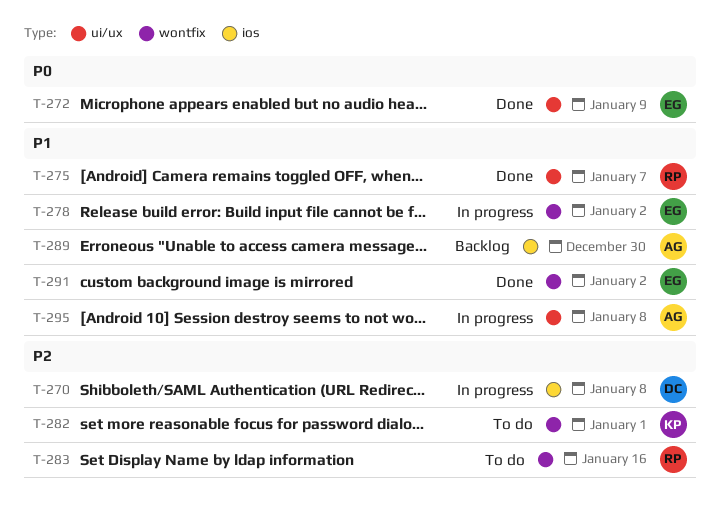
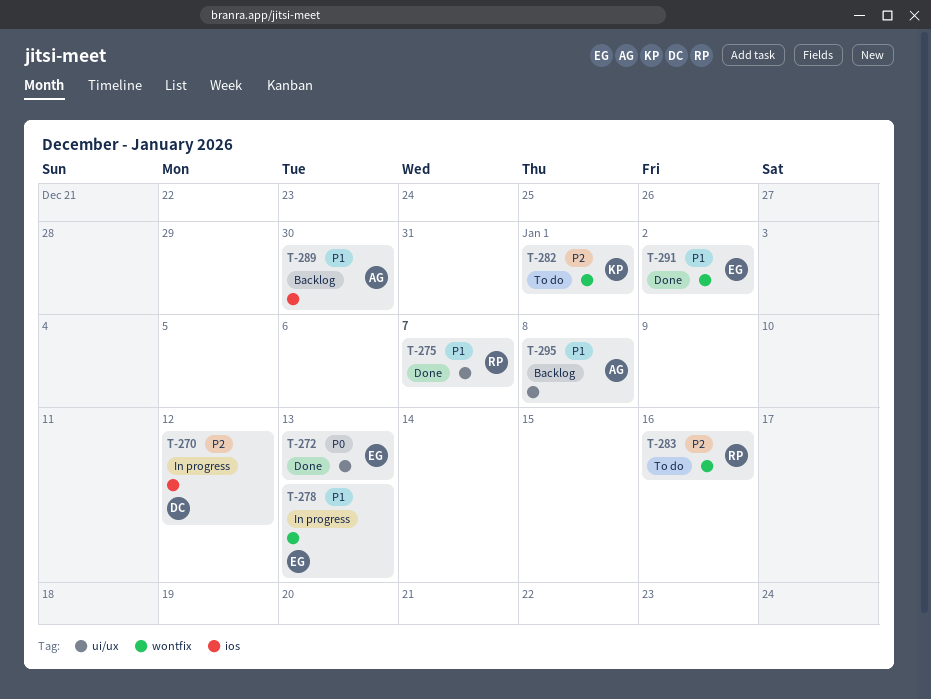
T-270, due: Jan 8 -> Jan 12
T-272, due: Jan 9 -> Jan 13
T-278, due: Jan 2 -> Jan 13
T-295, status: In progress -> Backlog

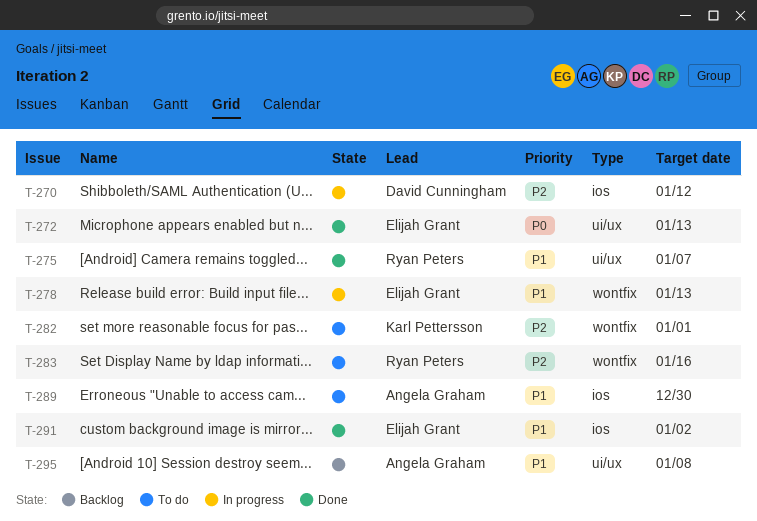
T-289, status: Backlog -> To do
T-291, label: wontfix -> ios

